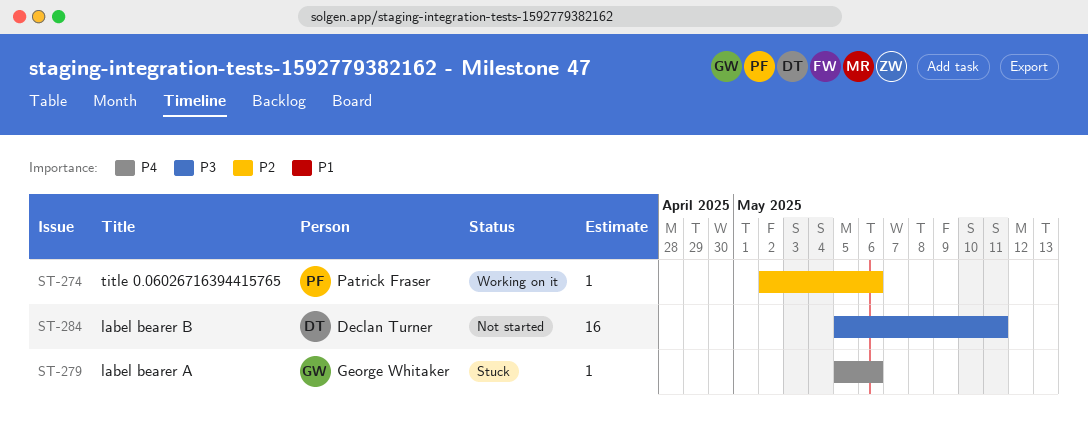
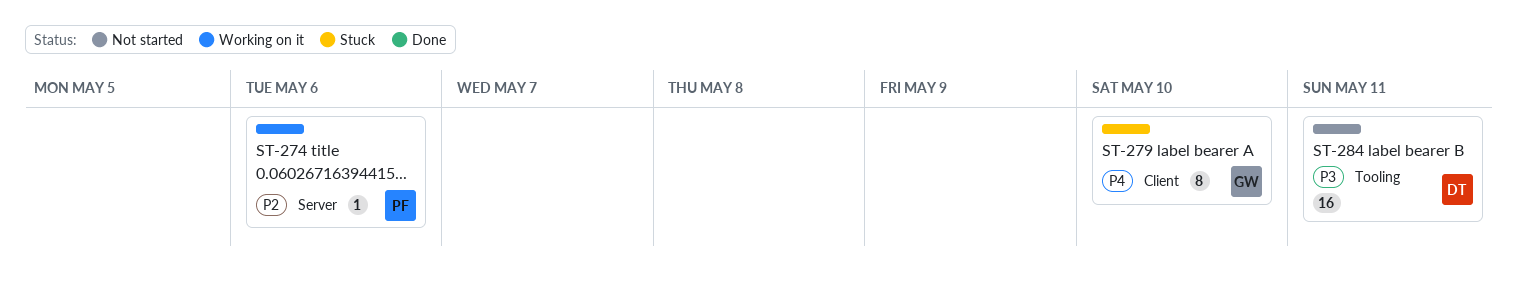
ST-279, estimate: 1 -> 8
ST-279, due: May 6 -> May 10

